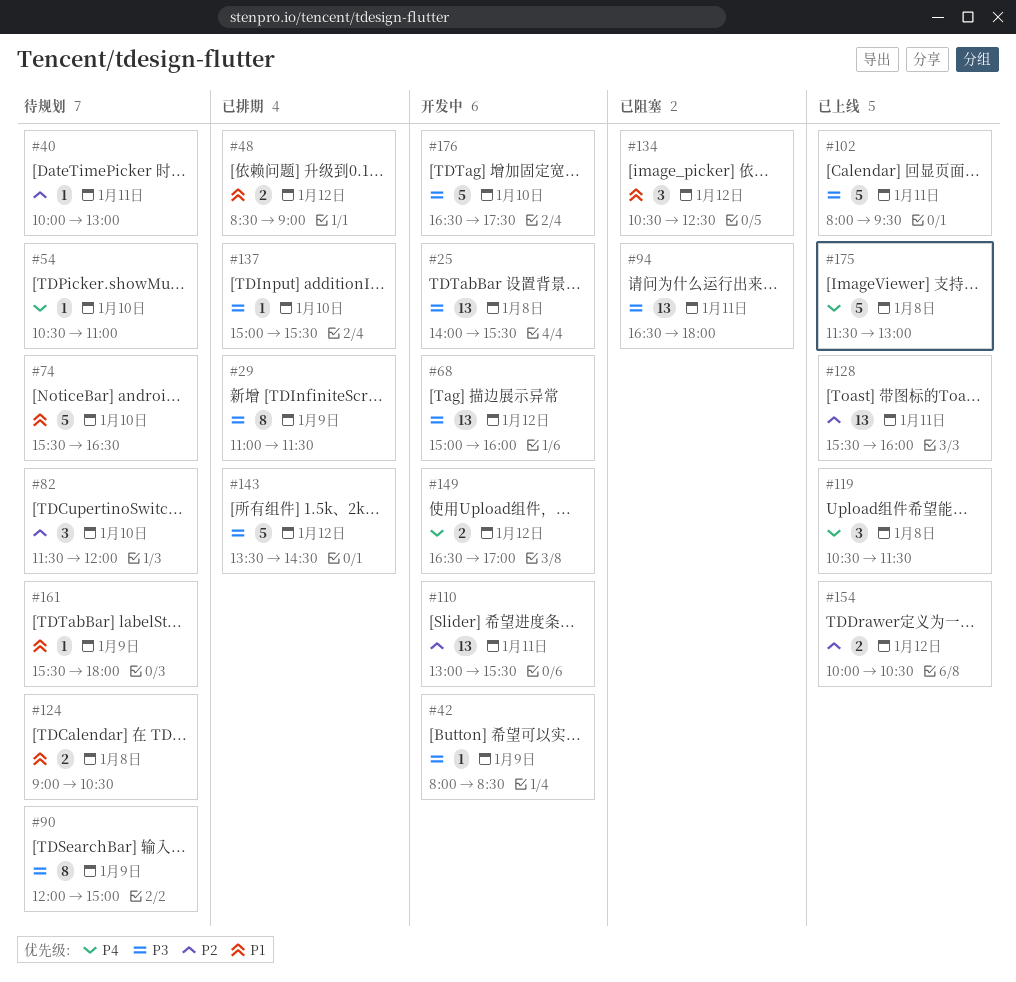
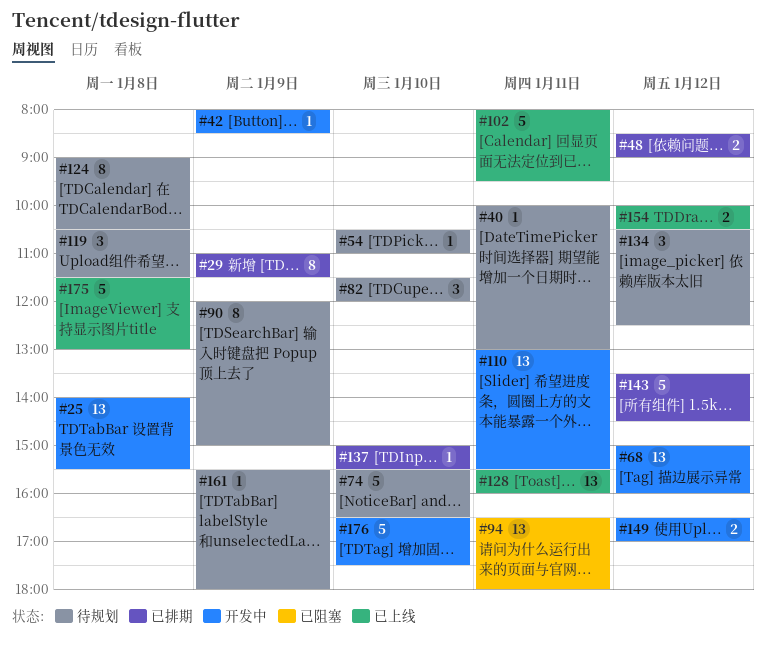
#119, status: 已上线 -> 待规划
#124, estimate: 2 -> 8
#134, status: 已阻塞 -> 待规划

